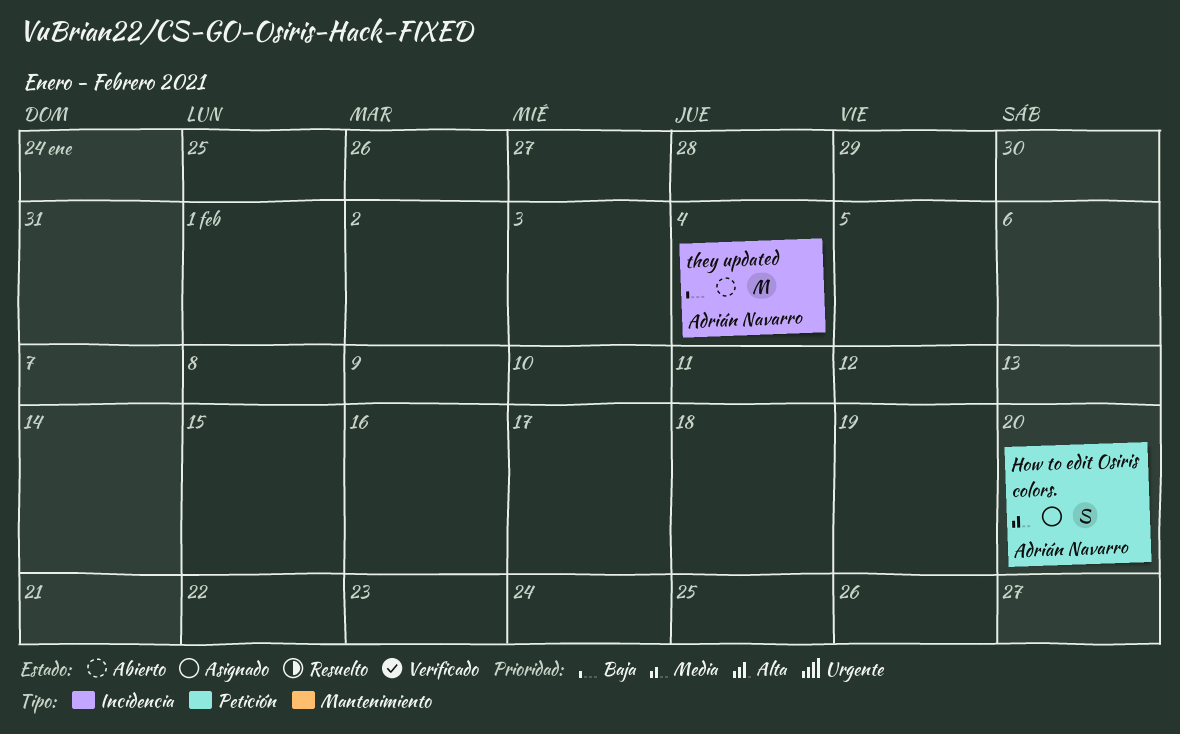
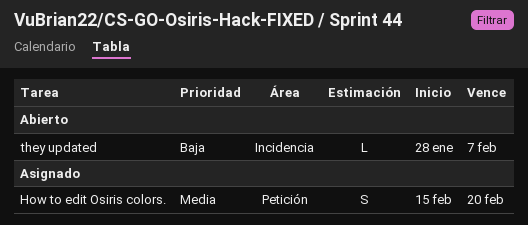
they updated, estimate: M -> L
they updated, due: Feb 4 -> Feb 7

